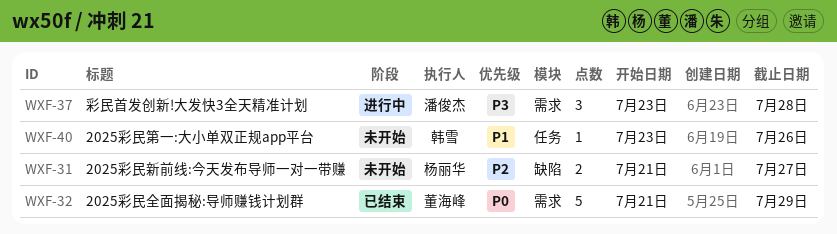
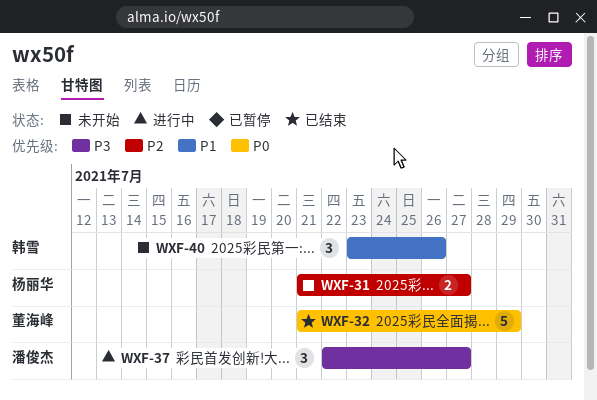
WXF-37, start: Jul 23 -> Jul 22
WXF-37, due: Jul 28 -> Jul 27
WXF-40, estimate: 1 -> 3

